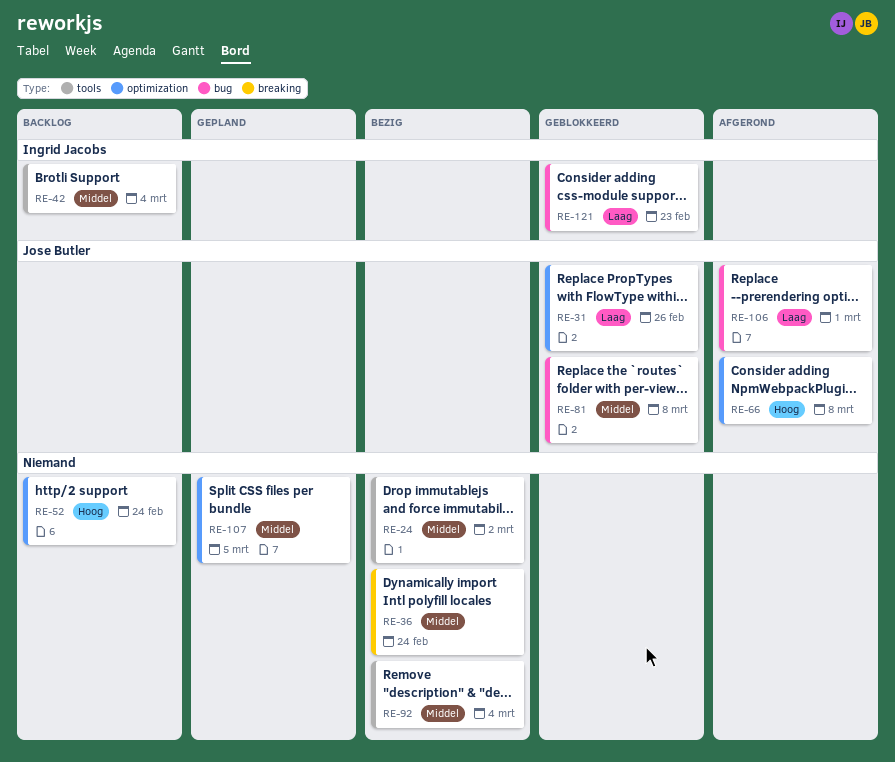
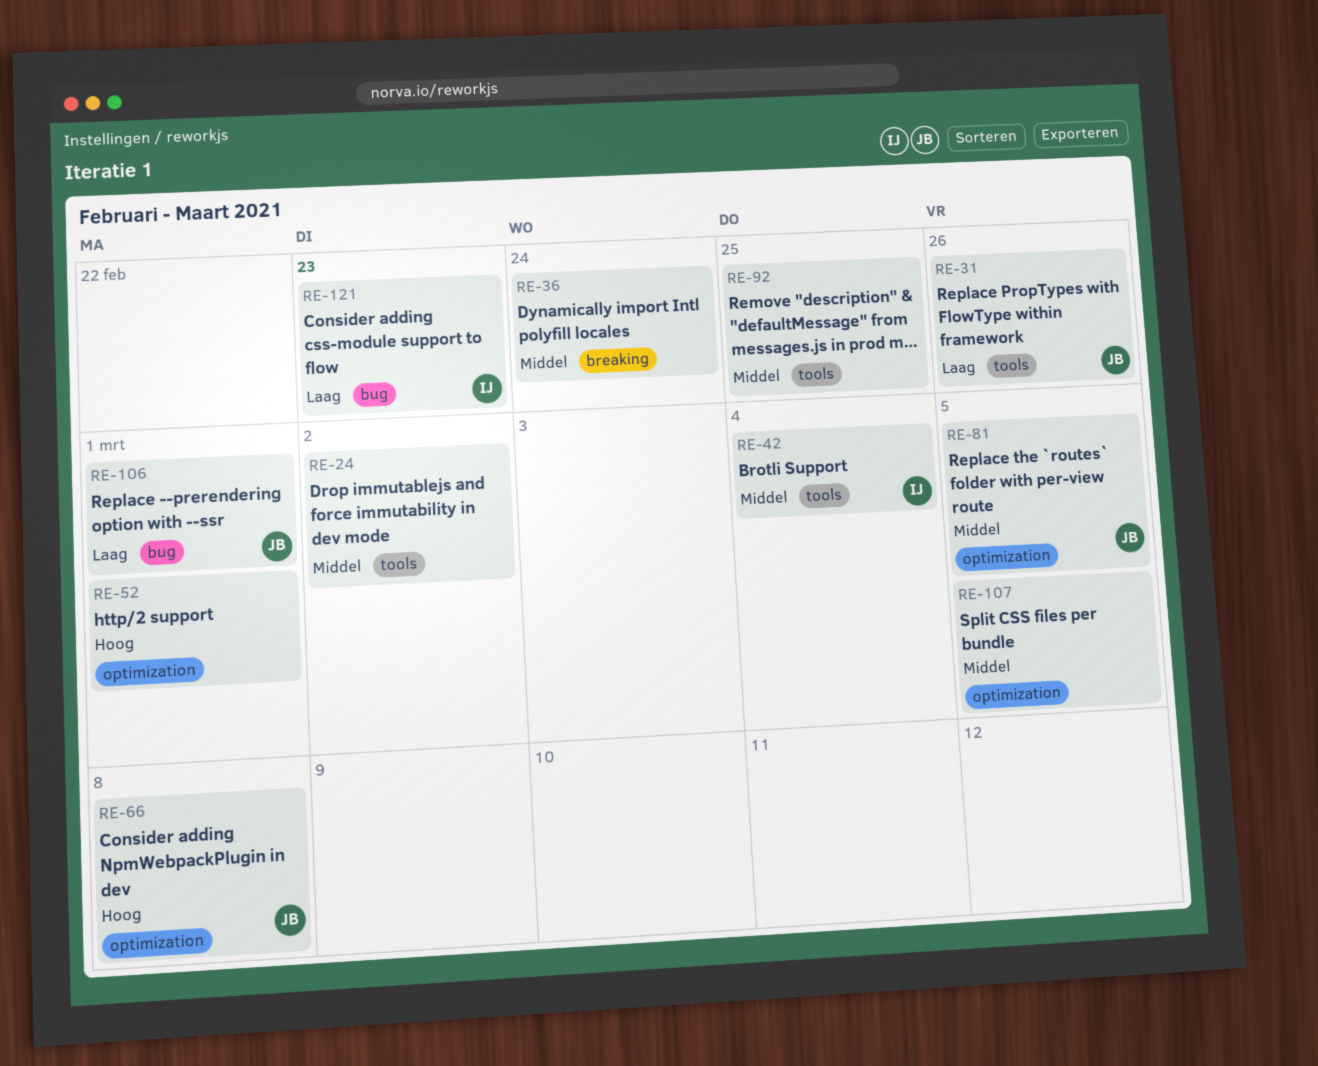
RE-31, label: optimization -> tools
RE-52, due: Feb 24 -> Mar 1
RE-81, label: bug -> optimization
RE-81, due: Mar 8 -> Mar 5
RE-92, due: Mar 4 -> Feb 25

